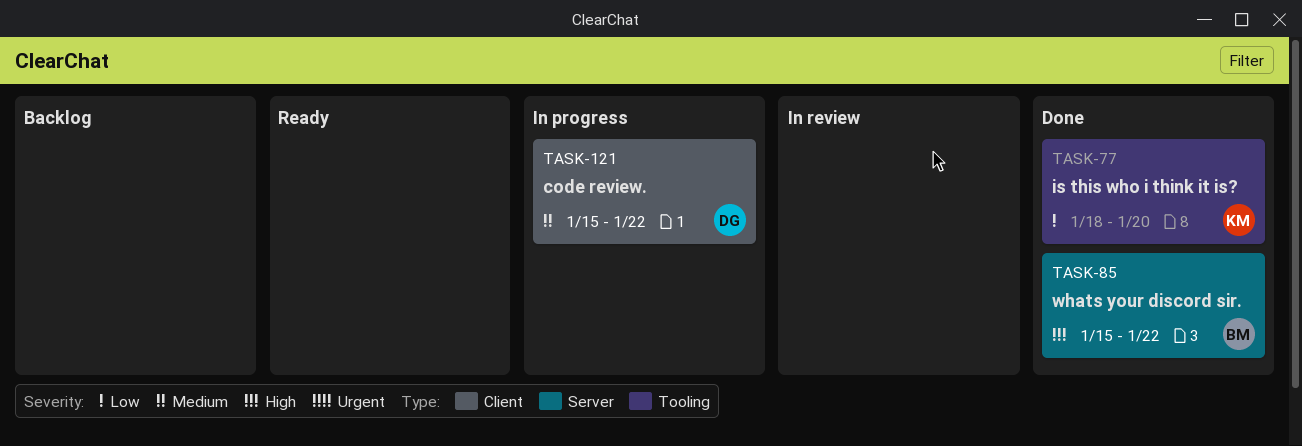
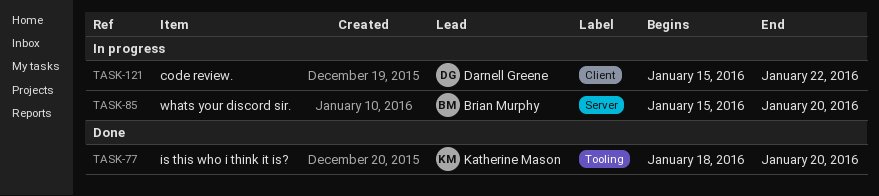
TASK-85, status: Done -> In progress
TASK-85, due: Jan 22 -> Jan 20

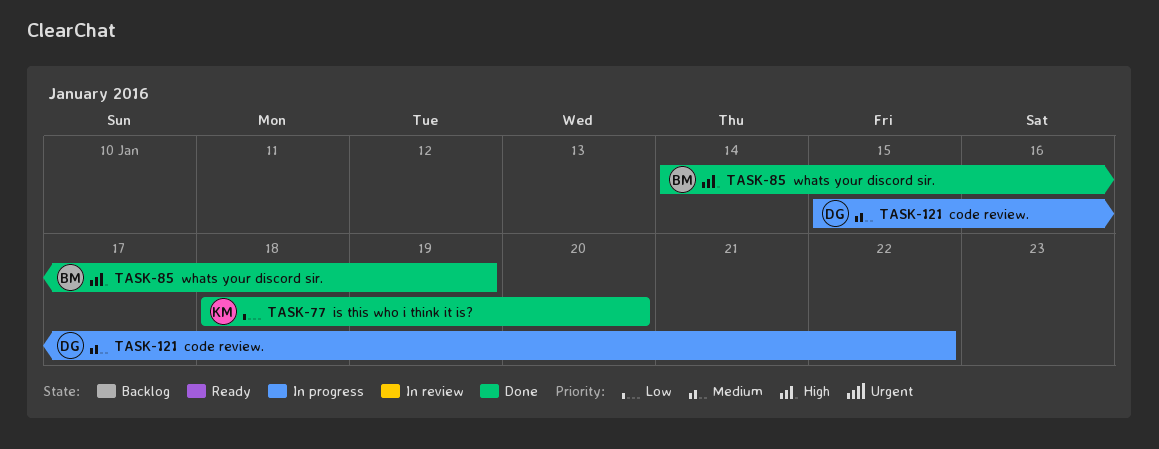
TASK-85, status: In progress -> Done
TASK-85, start: Jan 15 -> Jan 14
TASK-85, due: Jan 20 -> Jan 19

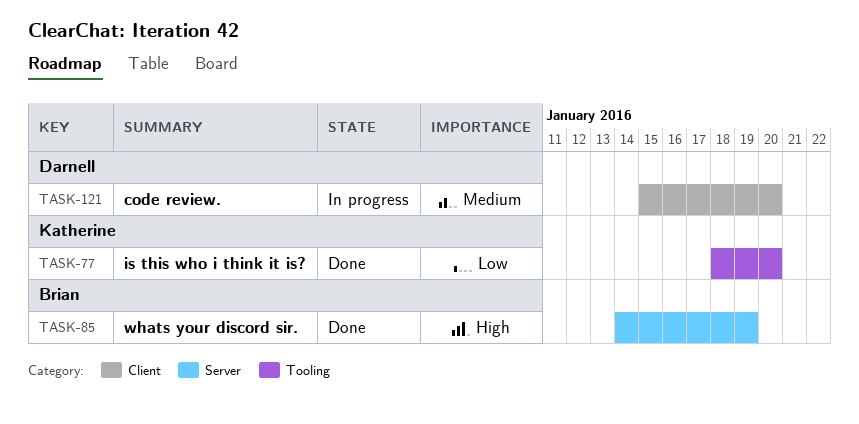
TASK-121, due: Jan 22 -> Jan 20

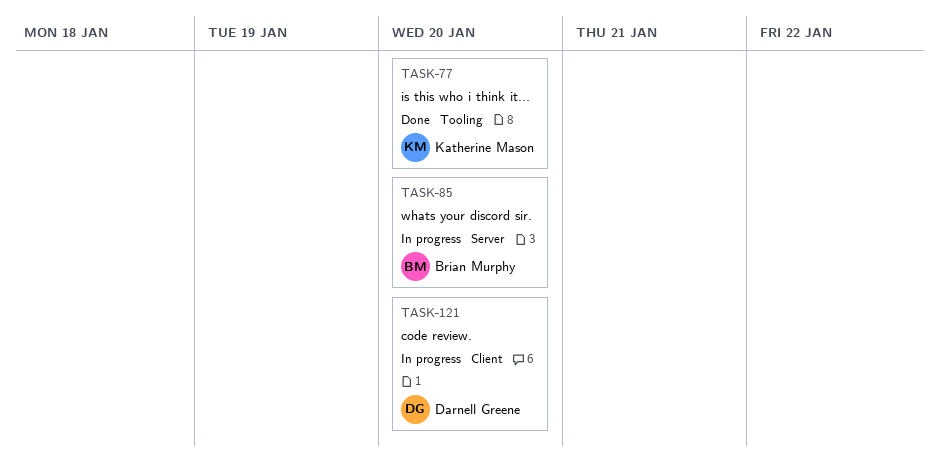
TASK-85, status: Done -> In progress
TASK-85, due: Jan 19 -> Jan 20

